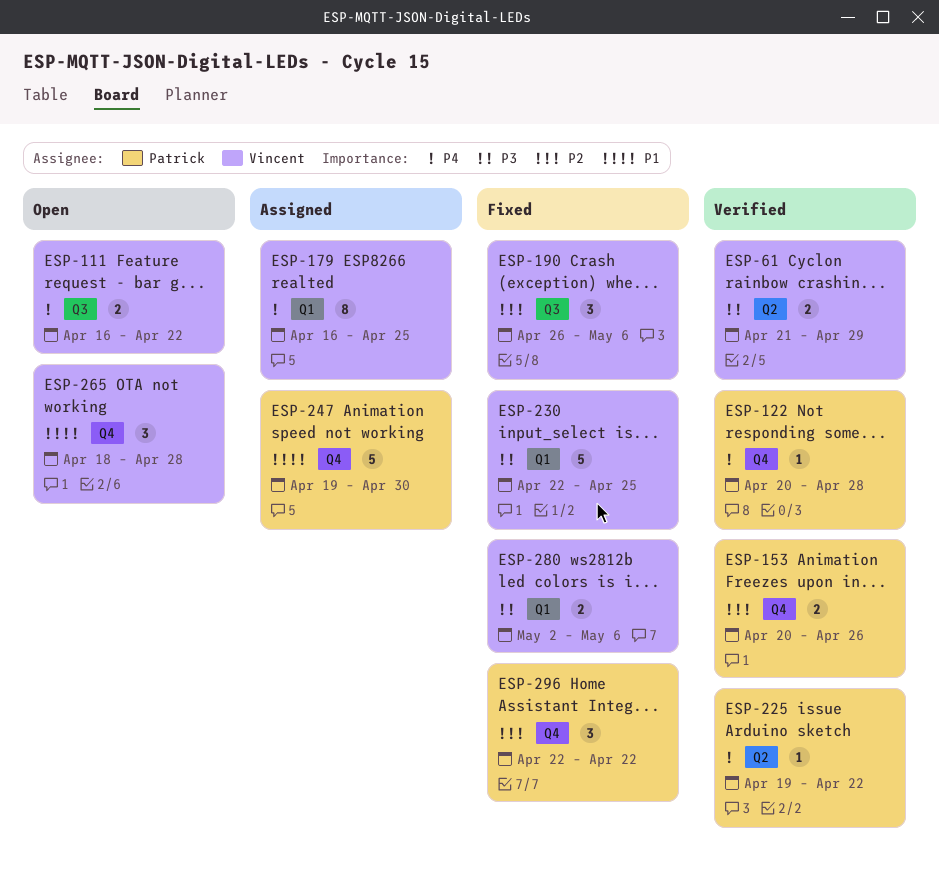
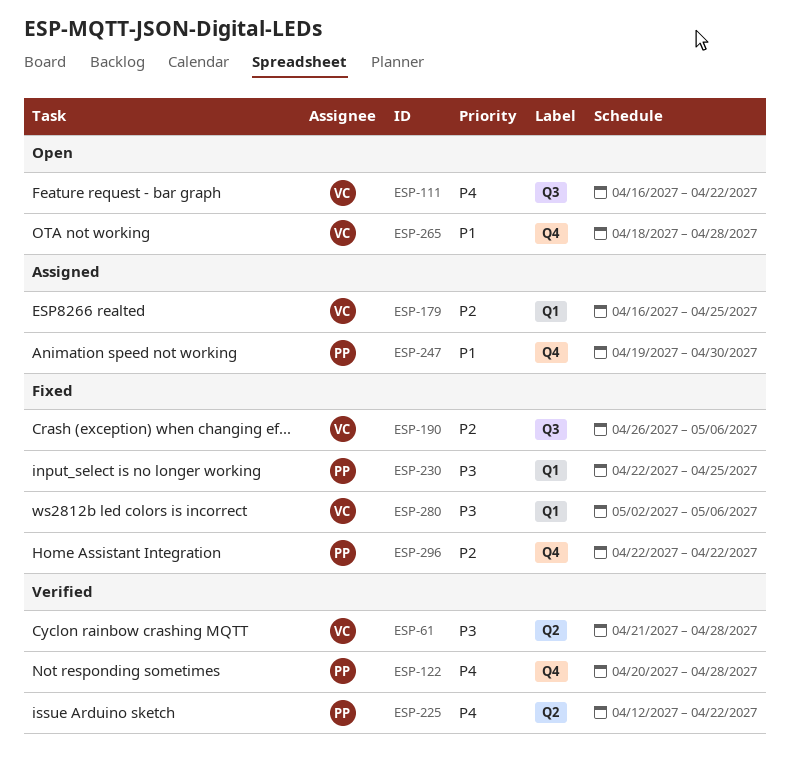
ESP-61, due: Apr 29 -> Apr 28
ESP-153: present -> none
ESP-179, priority: P4 -> P2
ESP-225, start: Apr 19 -> Apr 12
ESP-230, owner: Vincent -> Patrick

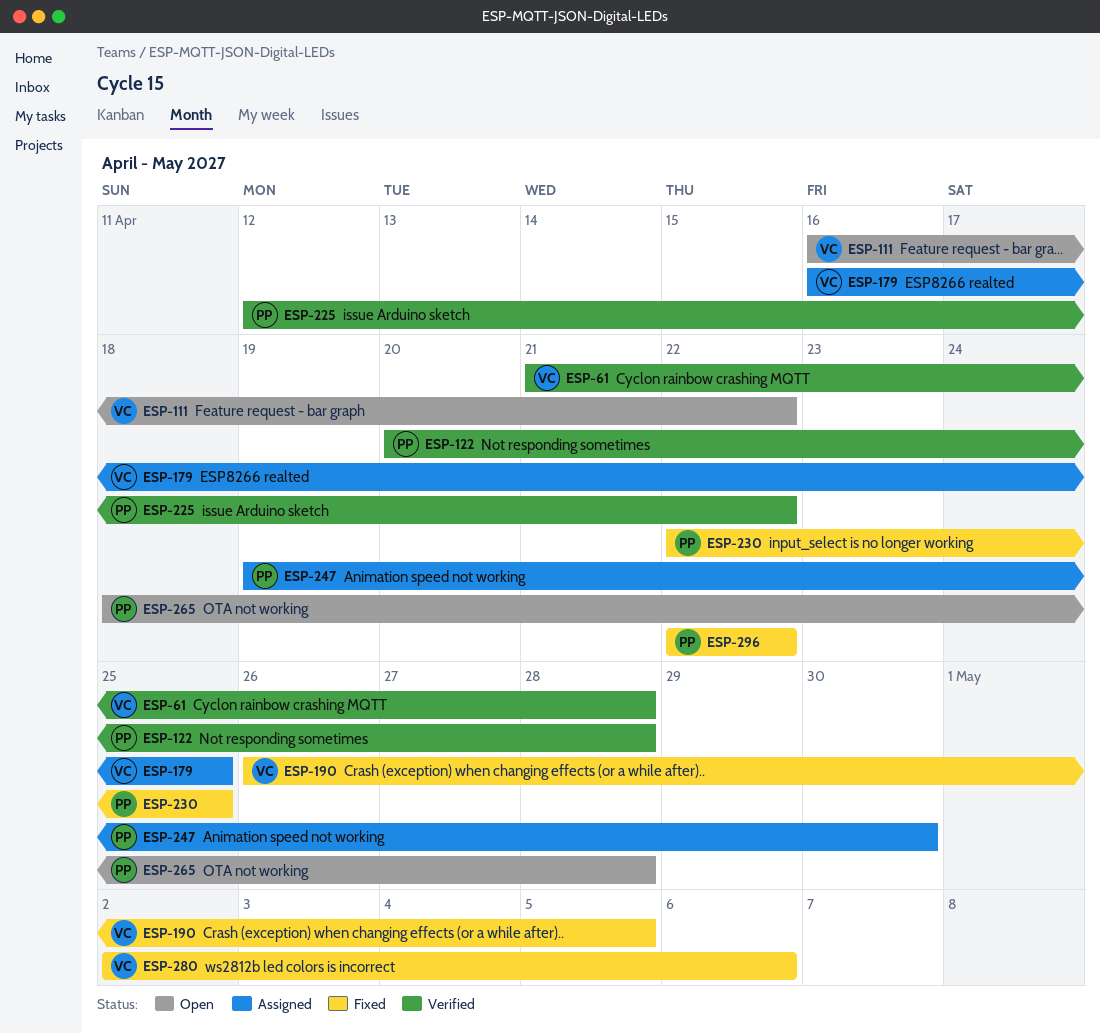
ESP-190, due: May 6 -> May 5
ESP-265, owner: VC -> PP

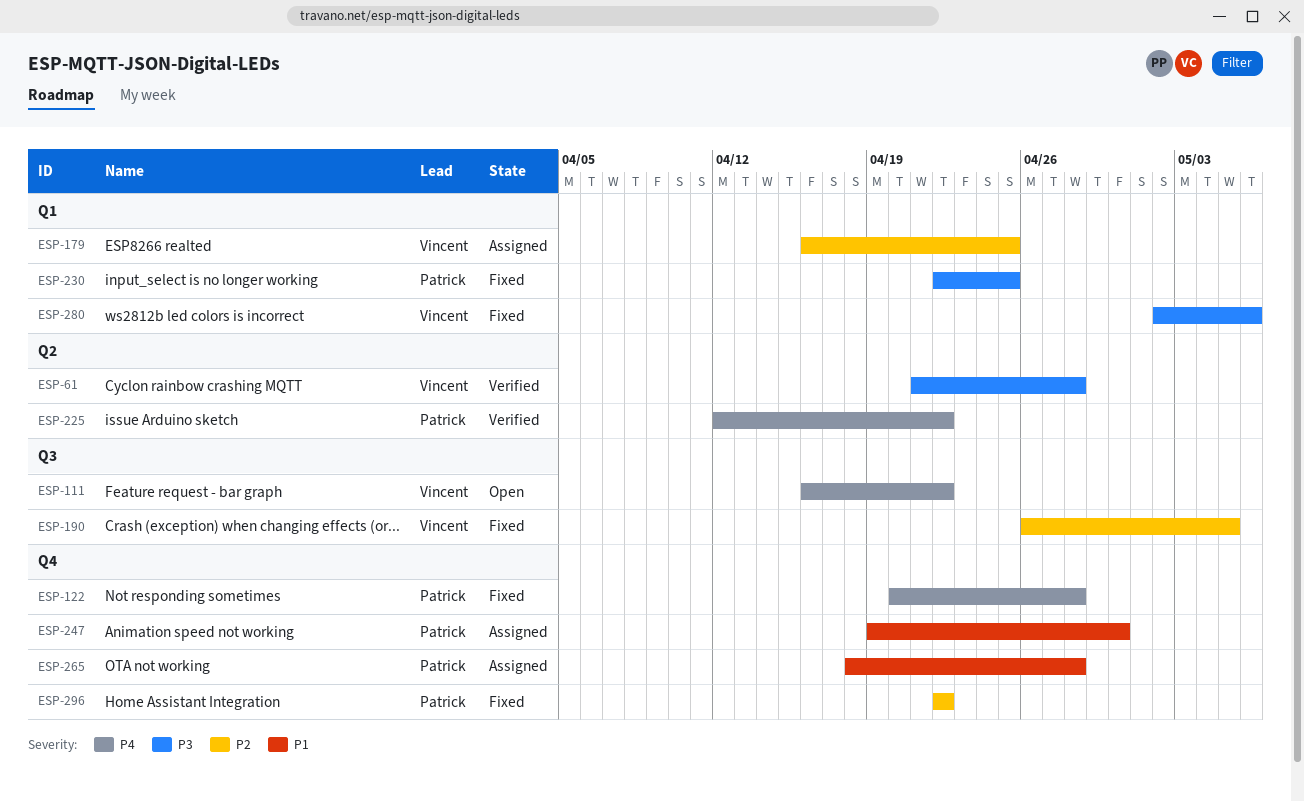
ESP-122, status: Verified -> Fixed
ESP-265, status: Open -> Assigned

